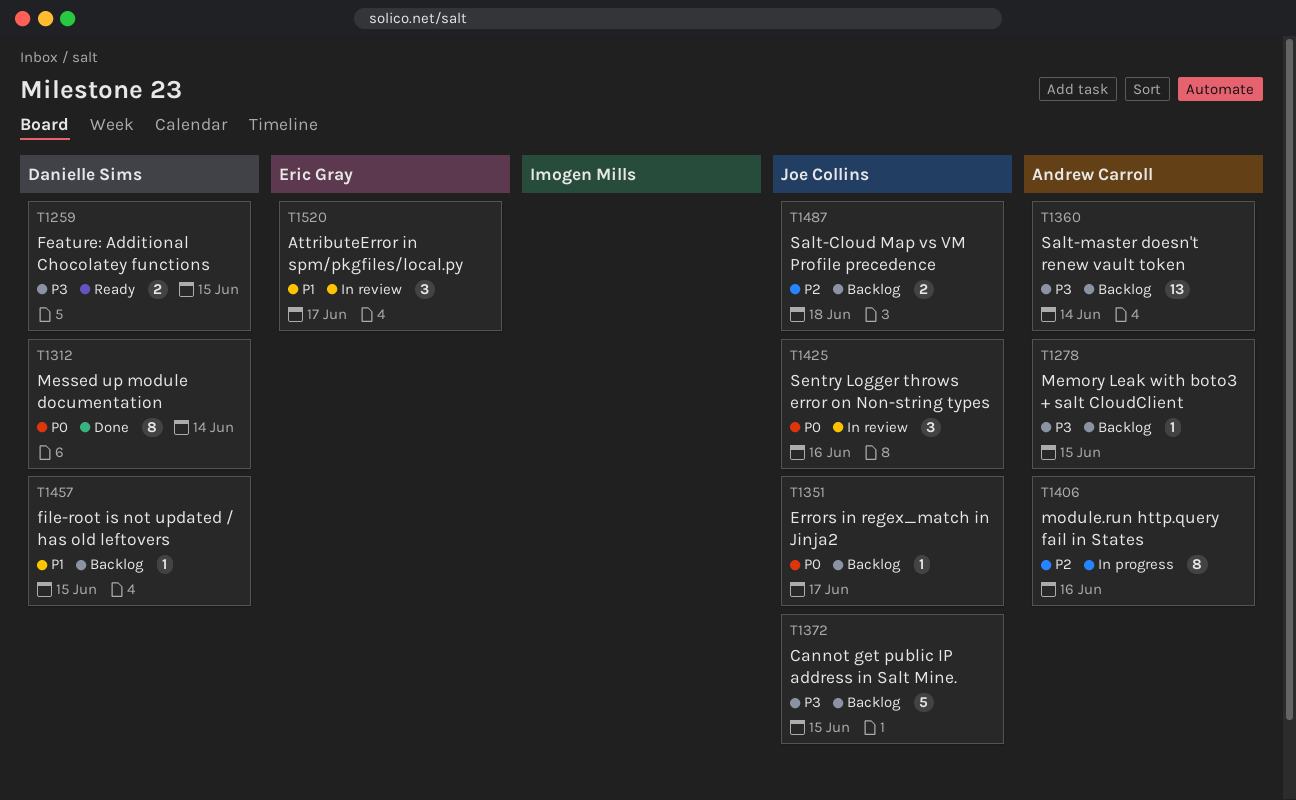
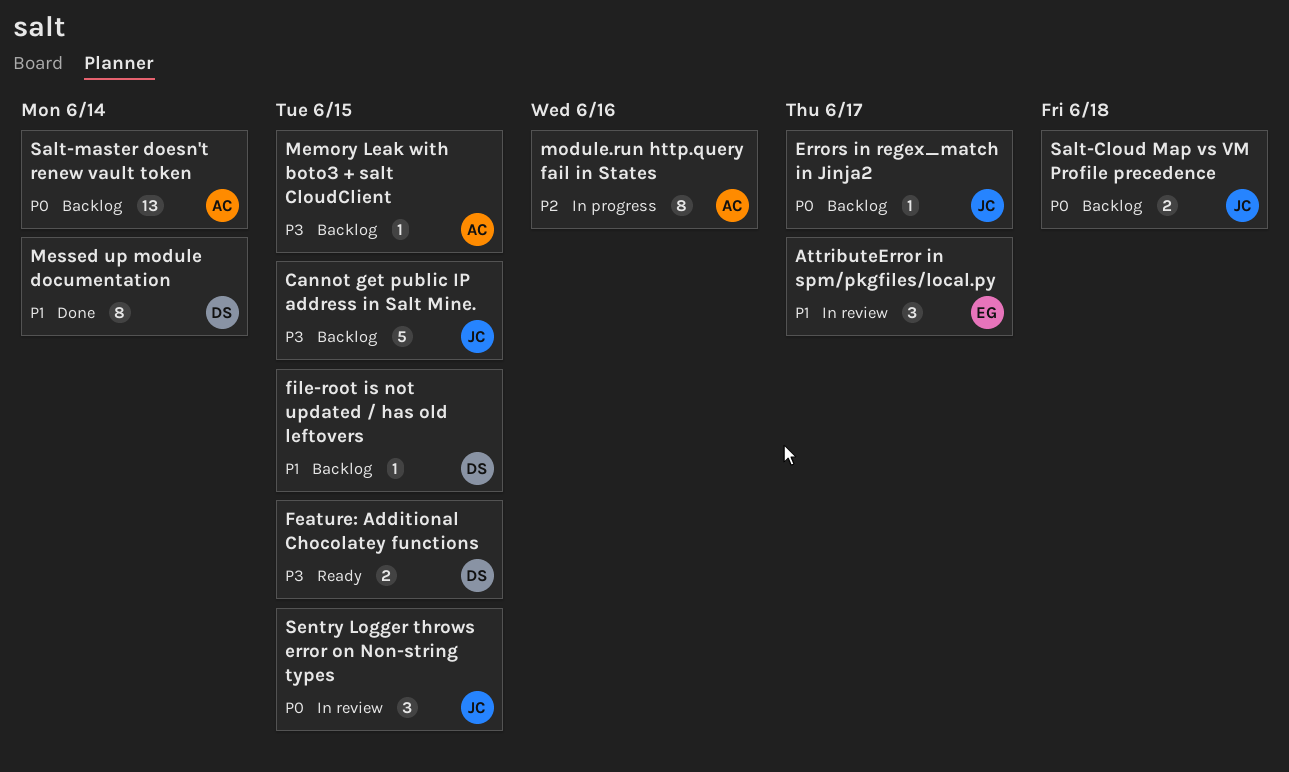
Messed up module documentation, priority: P0 -> P1
Salt-Cloud Map vs VM Profile precedence, priority: P2 -> P0
Salt-master doesn't renew vault token, priority: P3 -> P0
Sentry Logger throws error on Non-string types, due: Jun 16 -> Jun 15

